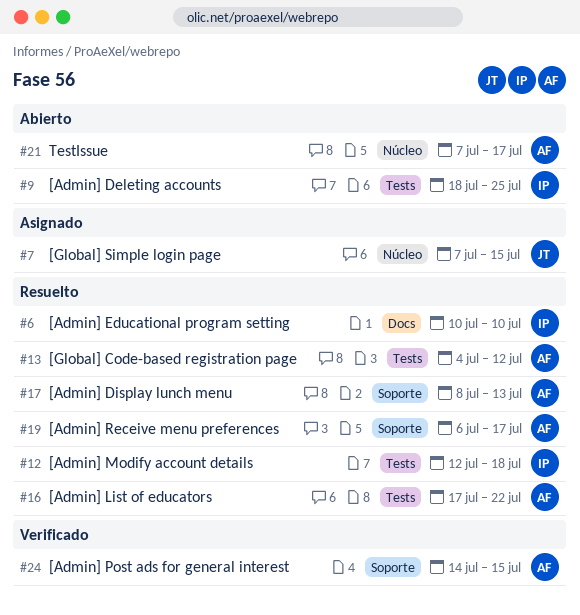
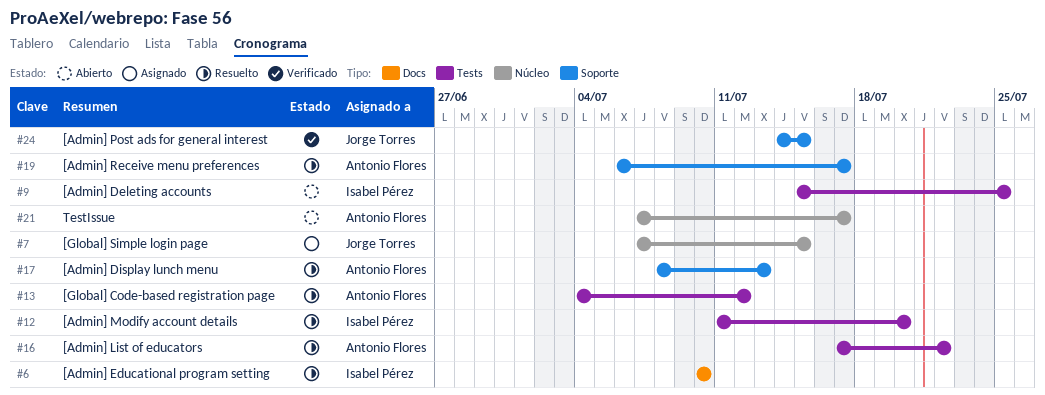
#9, start: Jul 18 -> Jul 15
#12, start: Jul 12 -> Jul 11
#12, due: Jul 18 -> Jul 20
#24, owner: Antonio Flores -> Jorge Torres

